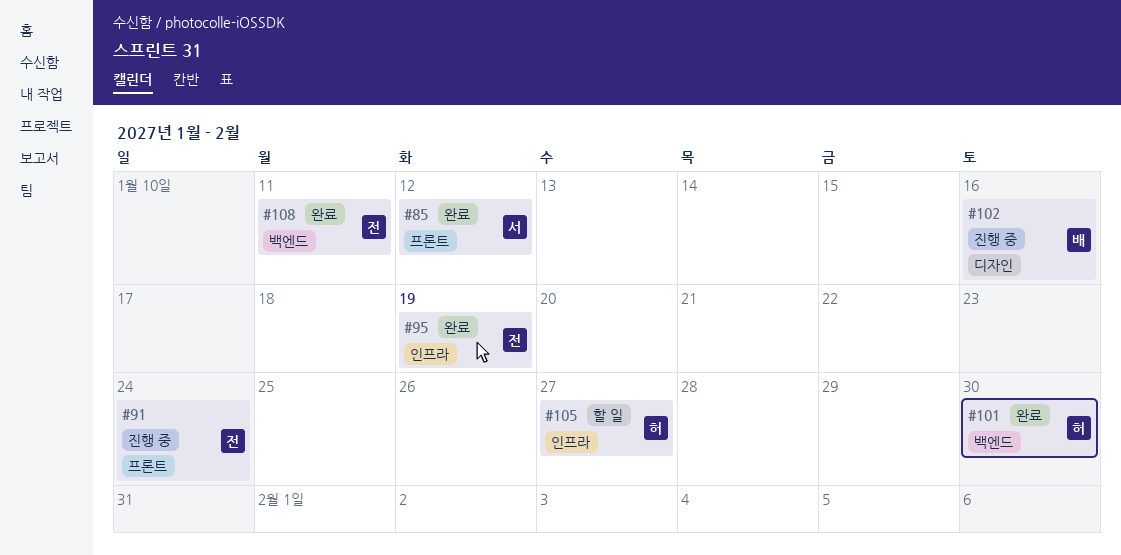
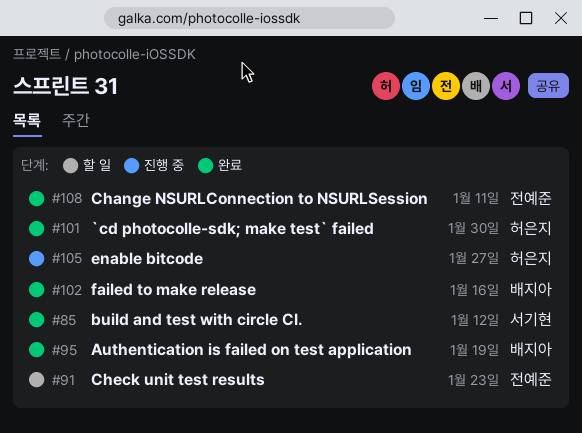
#91, status: 진행 중 -> 할 일
#91, due: Jan 24 -> Jan 23
#95, owner: 전예준 -> 배지아
#102, status: 진행 중 -> 완료
#105, status: 할 일 -> 진행 중

